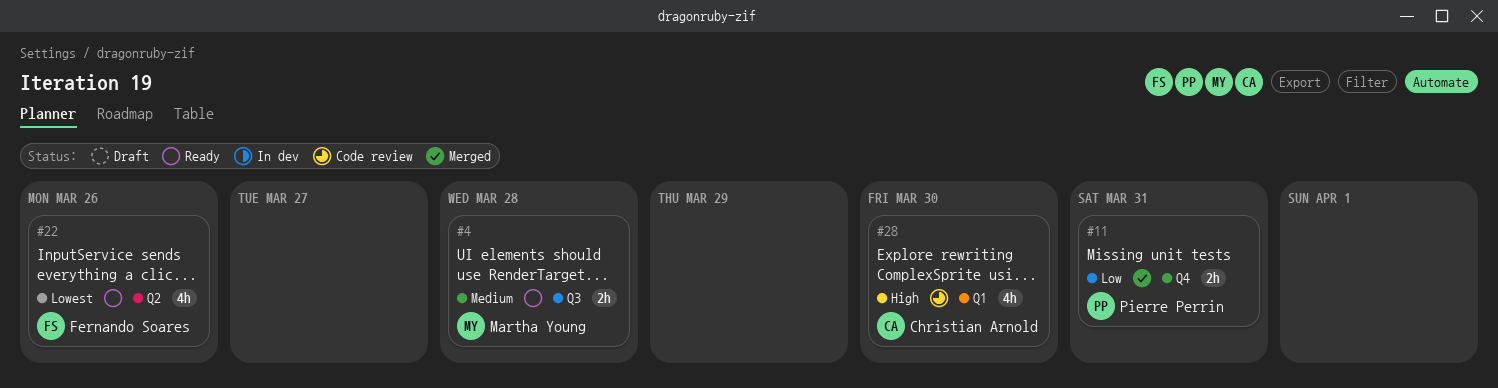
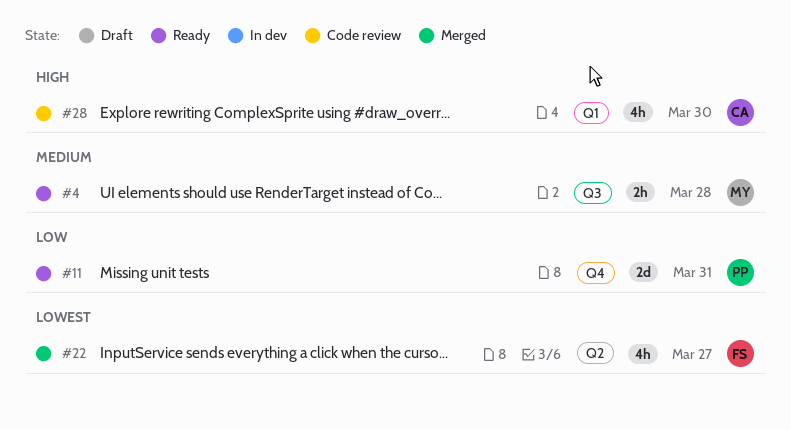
#11, status: Merged -> Ready
#11, estimate: 2h -> 2d
#22, status: Ready -> Merged
#22, due: Mar 26 -> Mar 27

